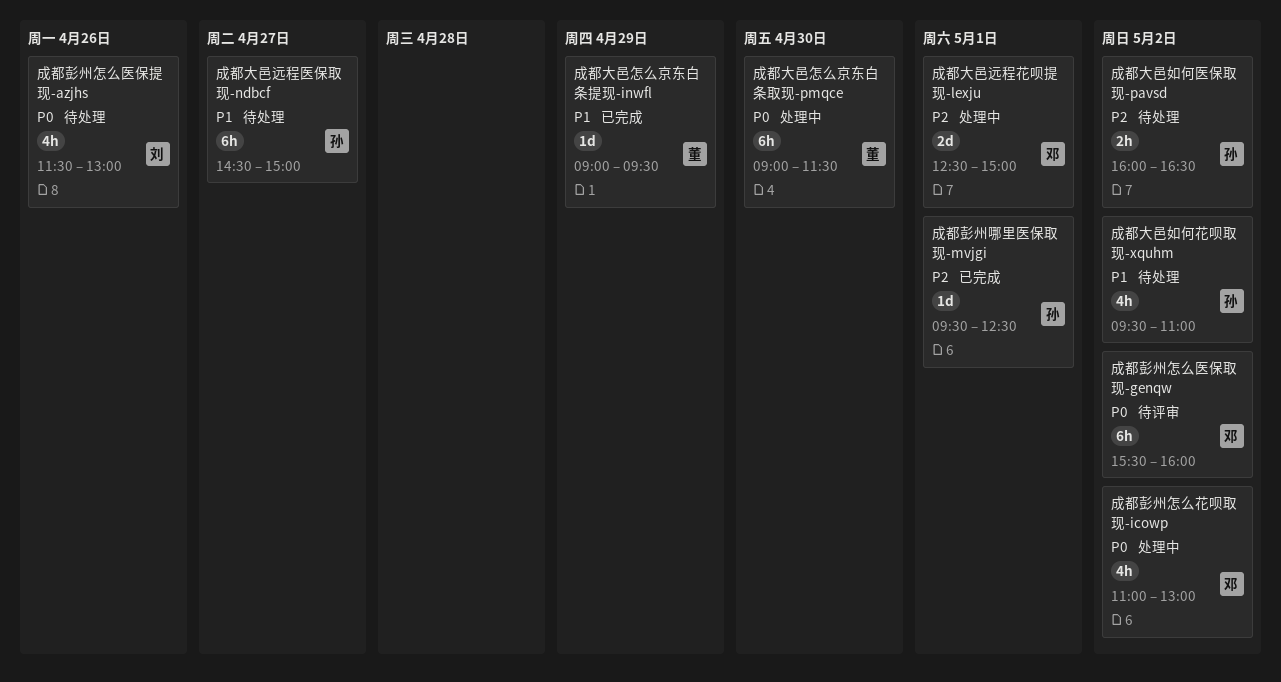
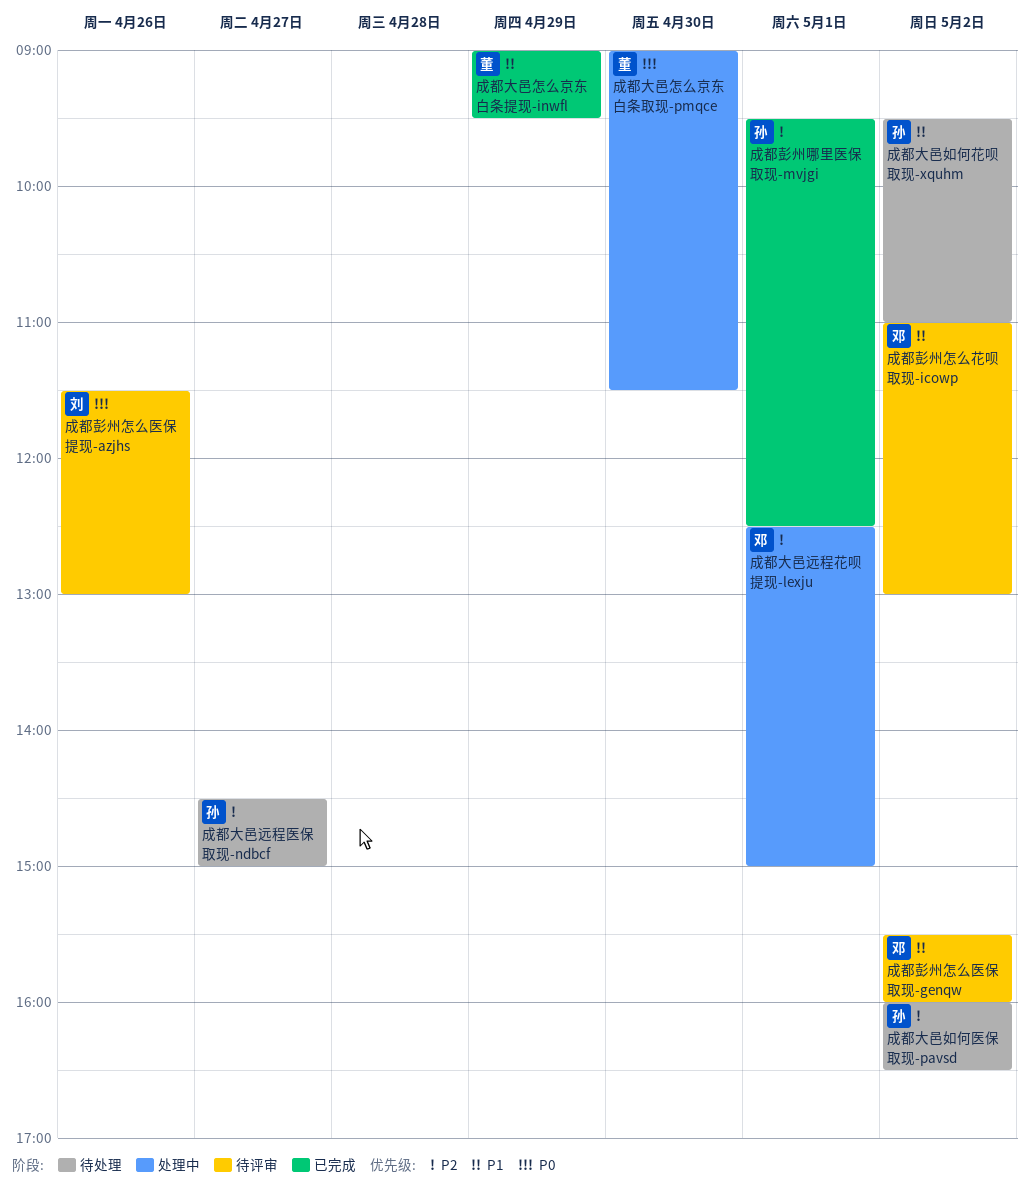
成都大邑远程医保取现-ndbcf, priority: P1 -> P2
成都彭州怎么医保取现-genqw, priority: P0 -> P1
成都彭州怎么医保提现-azjhs, status: 待处理 -> 待评审
成都彭州怎么花呗取现-icowp, status: 处理中 -> 待评审
成都彭州怎么花呗取现-icowp, priority: P0 -> P1

